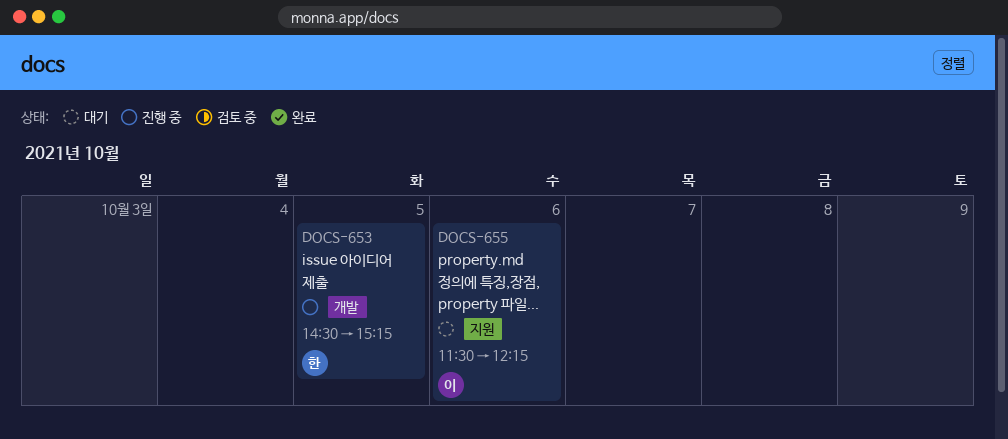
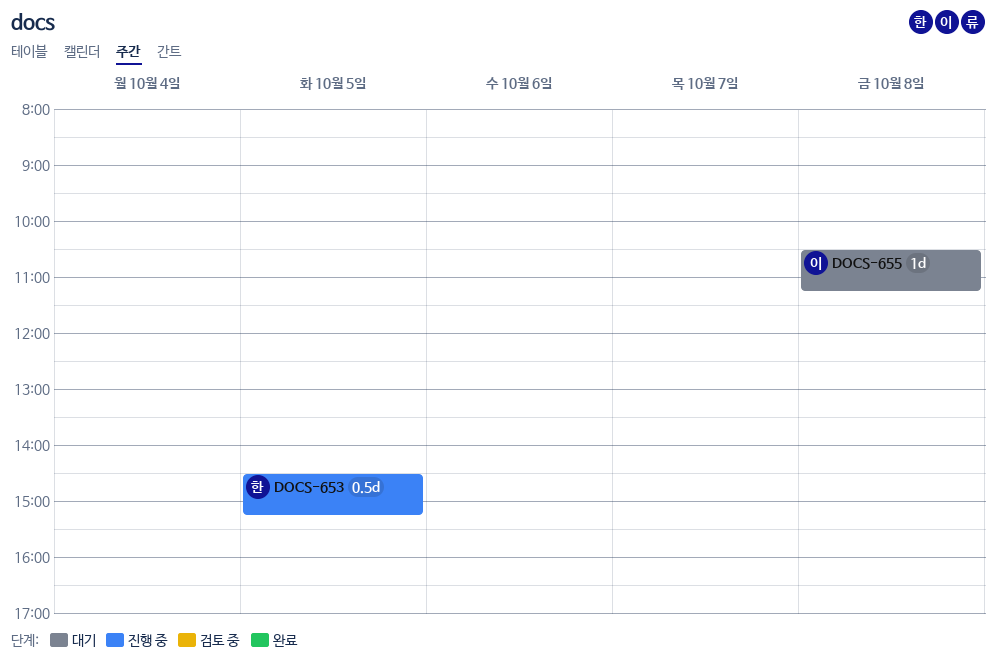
DOCS-655, day: Oct 6 -> Oct 8
DOCS-655, begins: 11:30 -> 10:30
DOCS-655, ends: 12:15 -> 11:15

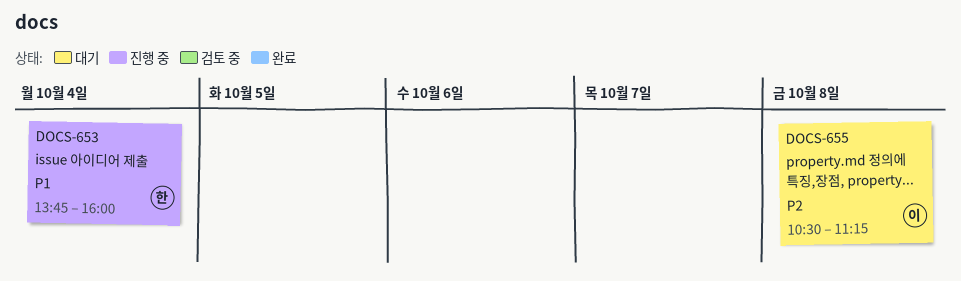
DOCS-653, day: Oct 5 -> Oct 4
DOCS-653, begins: 14:30 -> 13:45
DOCS-653, ends: 15:15 -> 16:00

